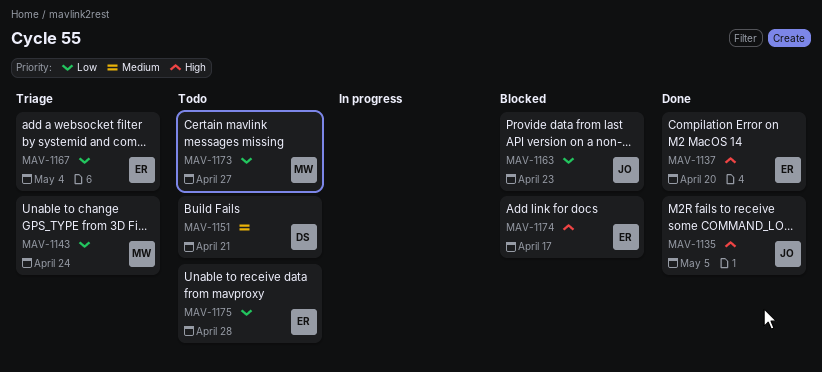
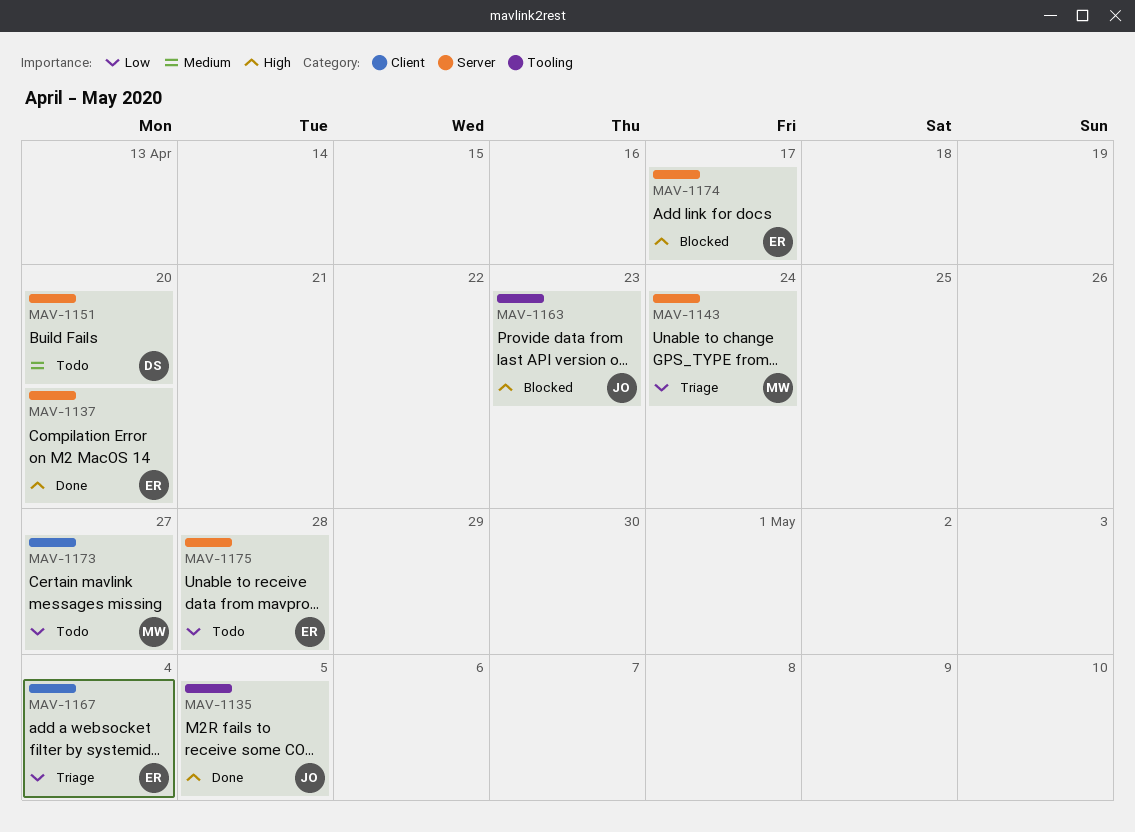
MAV-1151, due: Apr 21 -> Apr 20
MAV-1163, priority: Low -> High

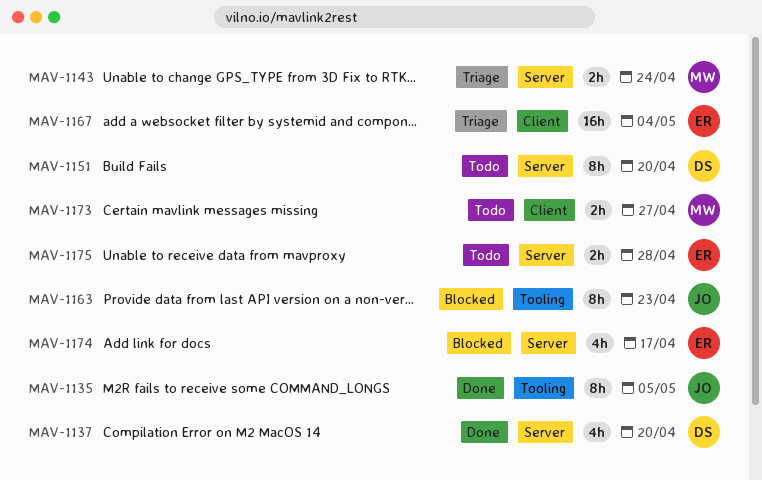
MAV-1137, owner: ER -> DS

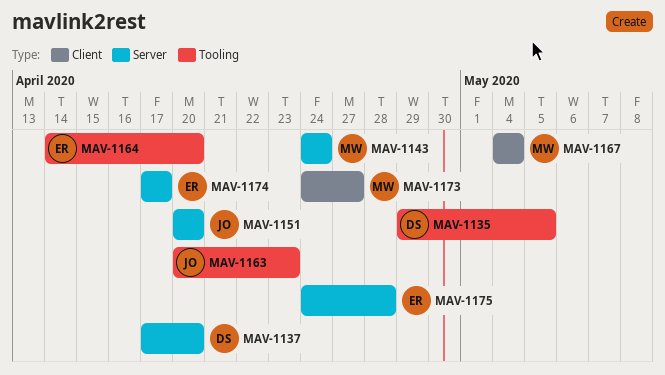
MAV-1135, owner: JO -> DS
MAV-1151, owner: DS -> JO
MAV-1164: none -> present
MAV-1167, owner: ER -> MW

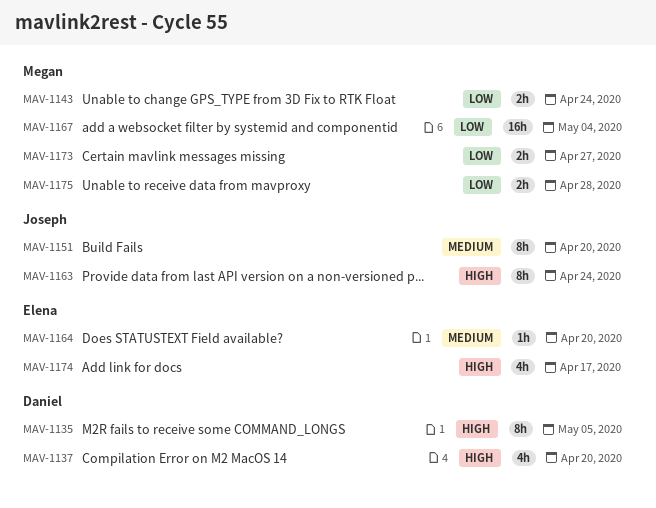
MAV-1163, due: Apr 23 -> Apr 24
MAV-1175, owner: Elena -> Megan

